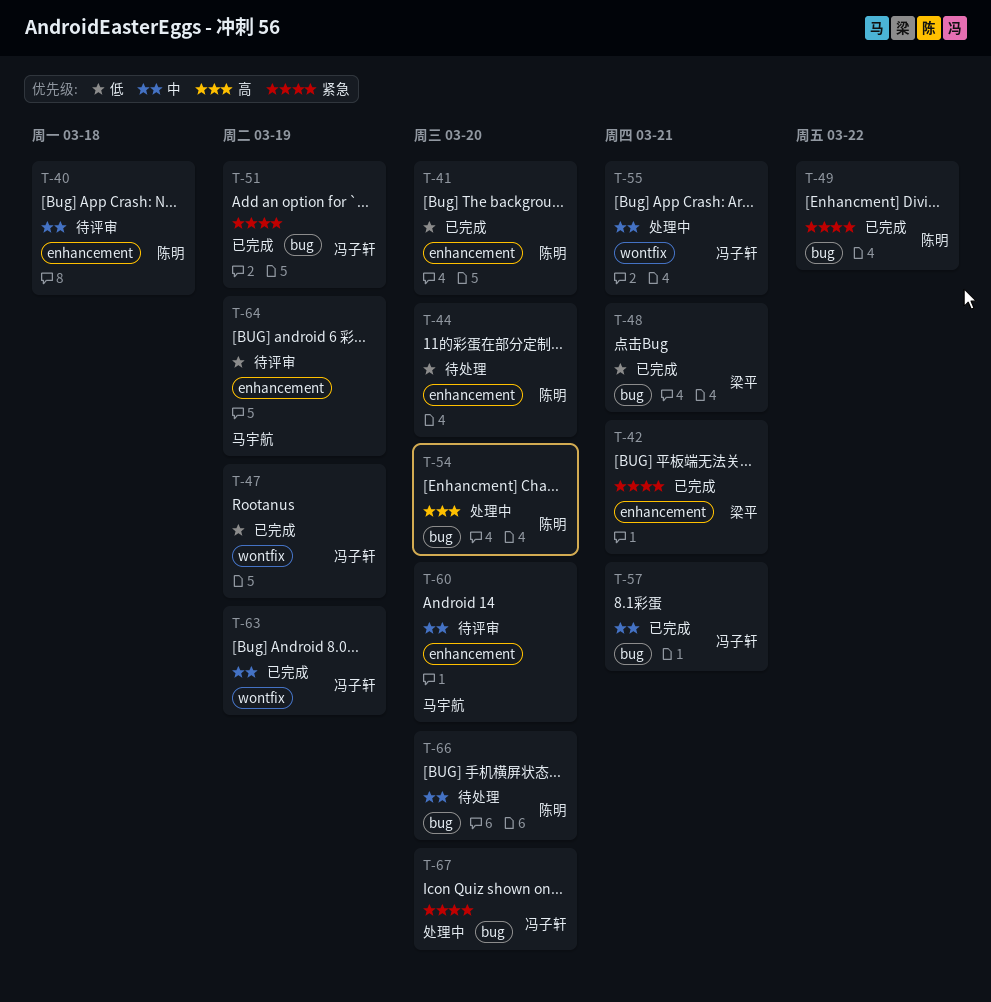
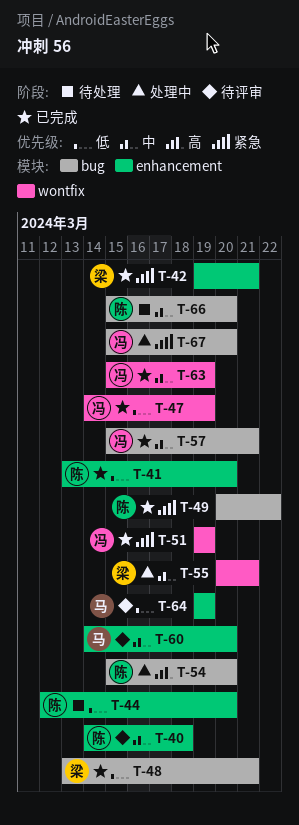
T-51, label: bug -> wontfix
T-55, owner: 冯子轩 -> 梁平

